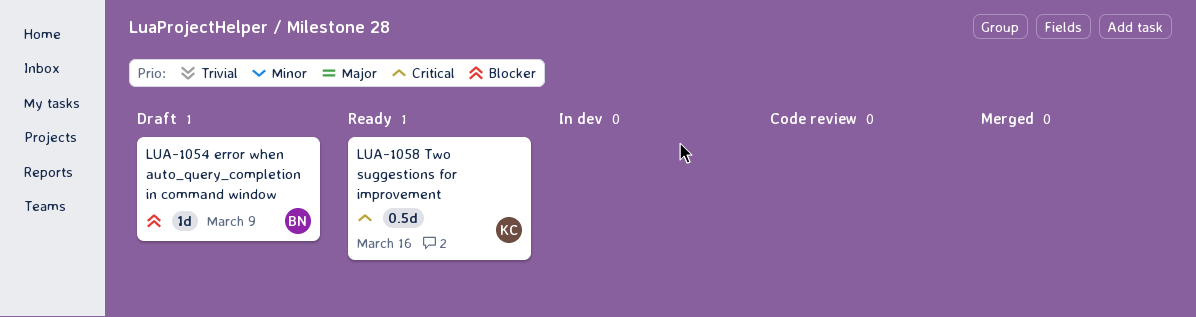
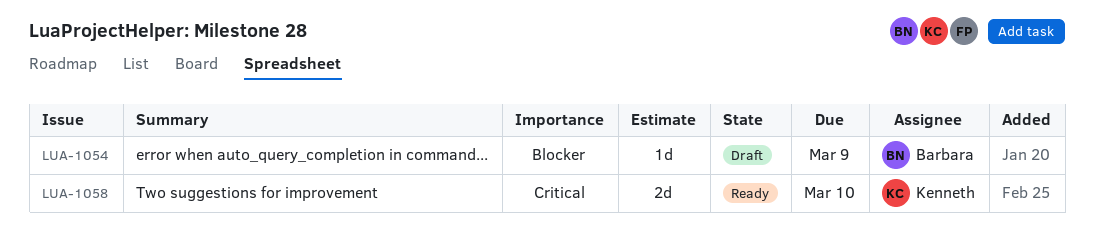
LUA-1058, estimate: 0.5d -> 2d
LUA-1058, due: Mar 16 -> Mar 10

